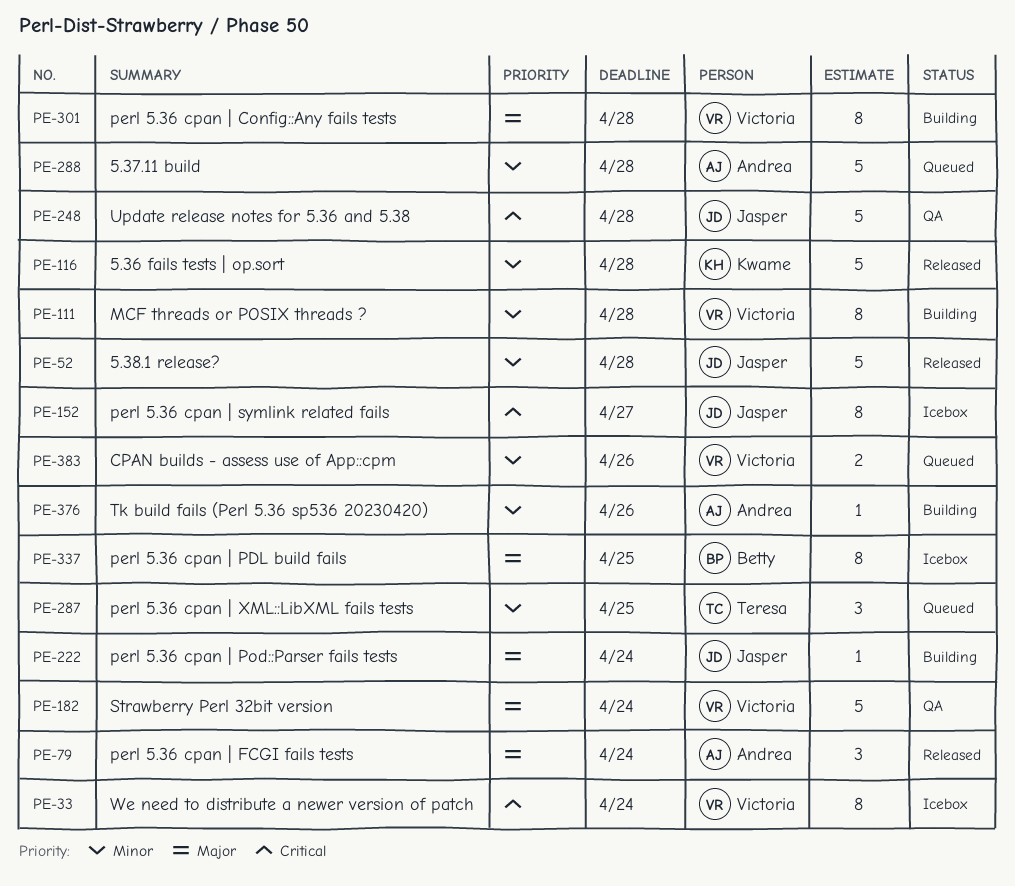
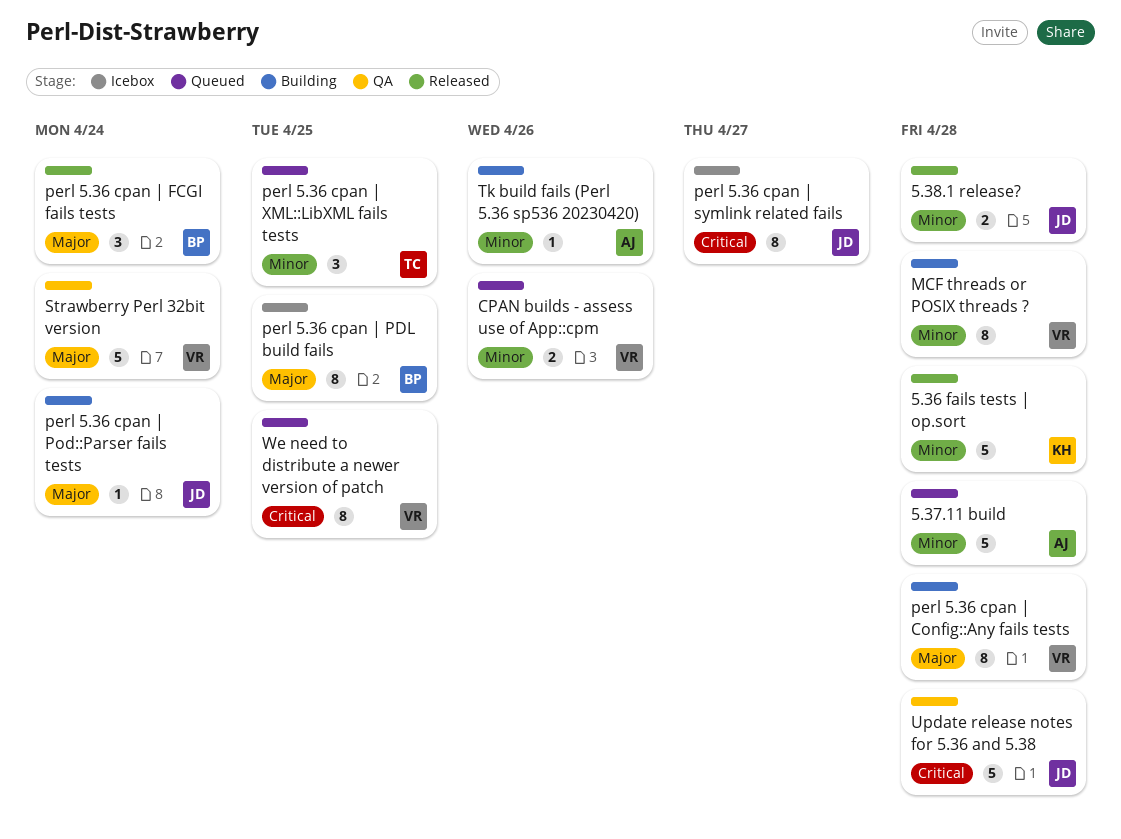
5.38.1 release?, estimate: 5 -> 2
perl 5.36 cpan | FCGI fails tests, owner: Andrea -> Betty
We need to distribute a newer version of patch, status: Icebox -> Queued
We need to distribute a newer version of patch, due: Apr 24 -> Apr 25

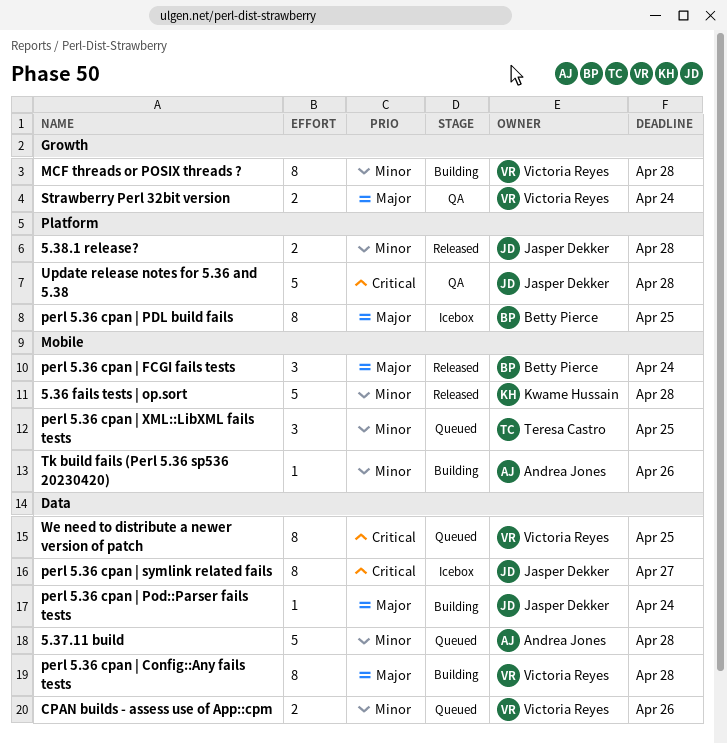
Strawberry Perl 32bit version, estimate: 5 -> 2

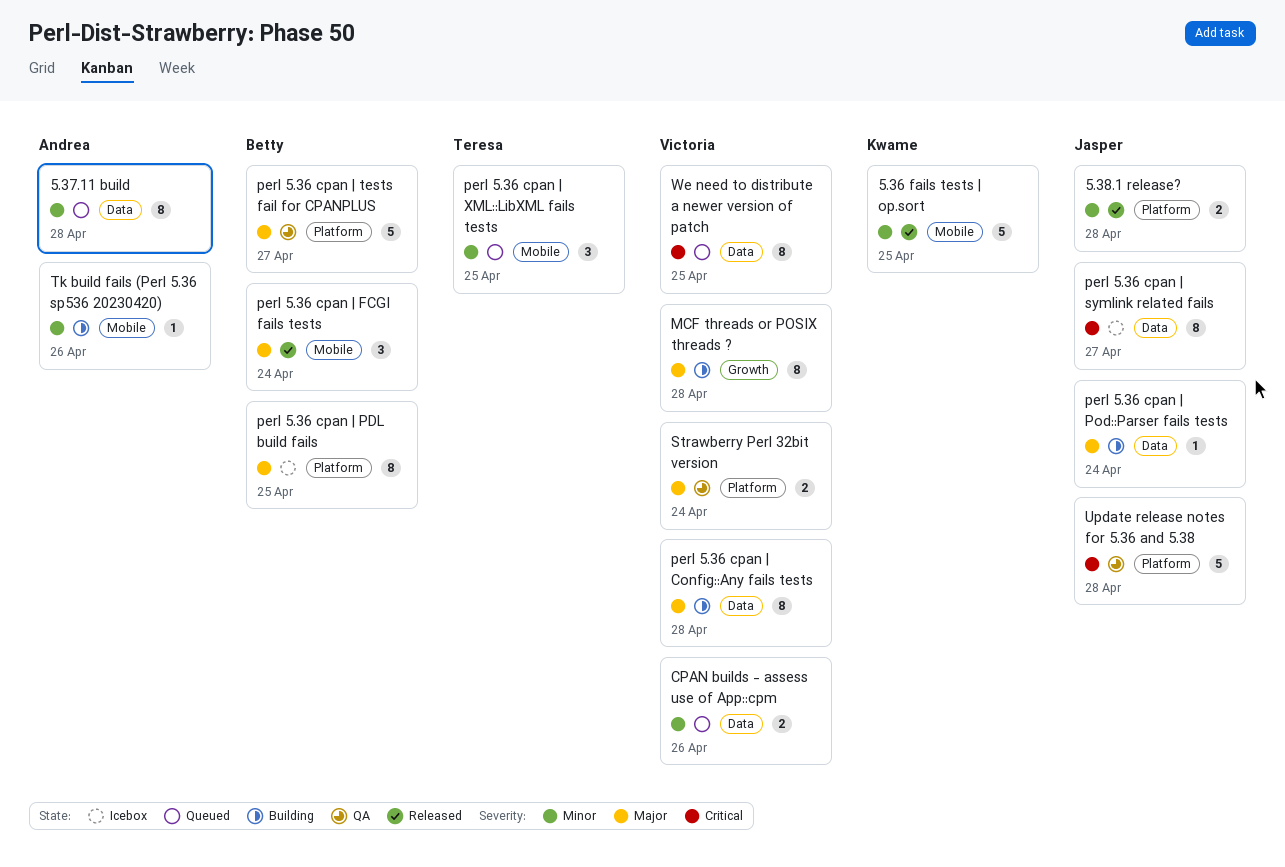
5.36 fails tests | op.sort, due: Apr 28 -> Apr 25
5.37.11 build, estimate: 5 -> 8
MCF threads or POSIX threads ?, priority: Minor -> Major
perl 5.36 cpan | tests fail for CPANPLUS: none -> present
Strawberry Perl 32bit version, label: Growth -> Platform

